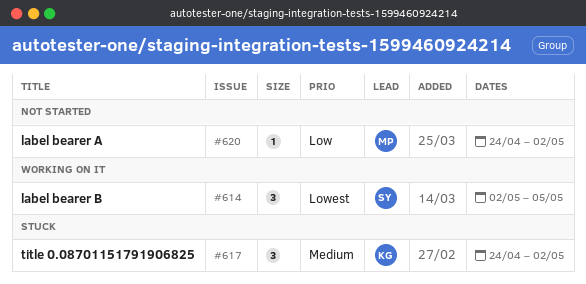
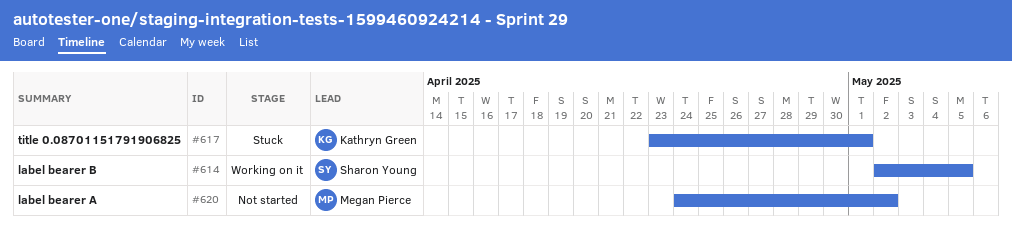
#617, start: Apr 24 -> Apr 23
#617, due: May 2 -> May 1

